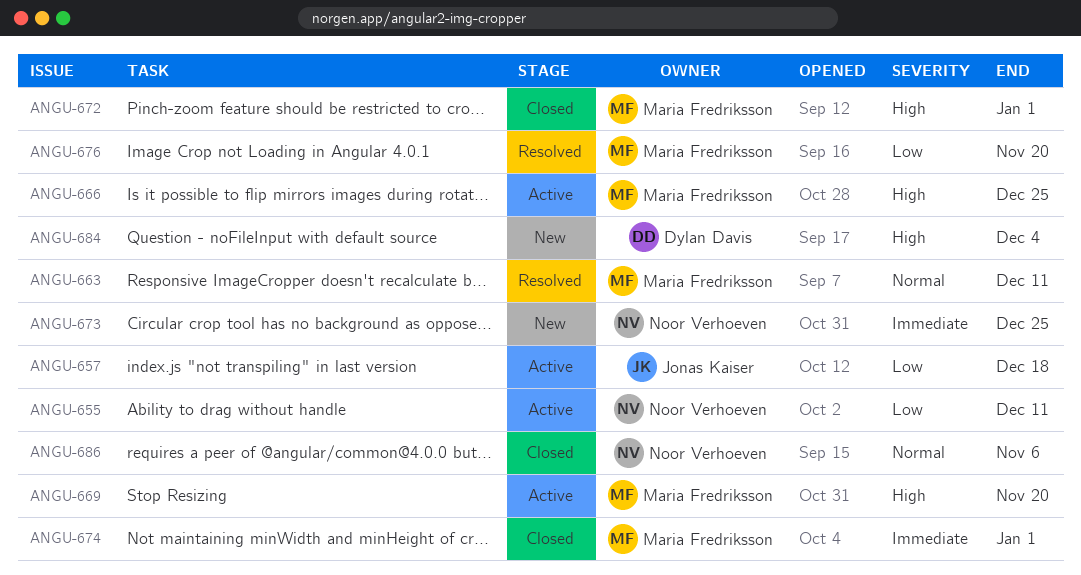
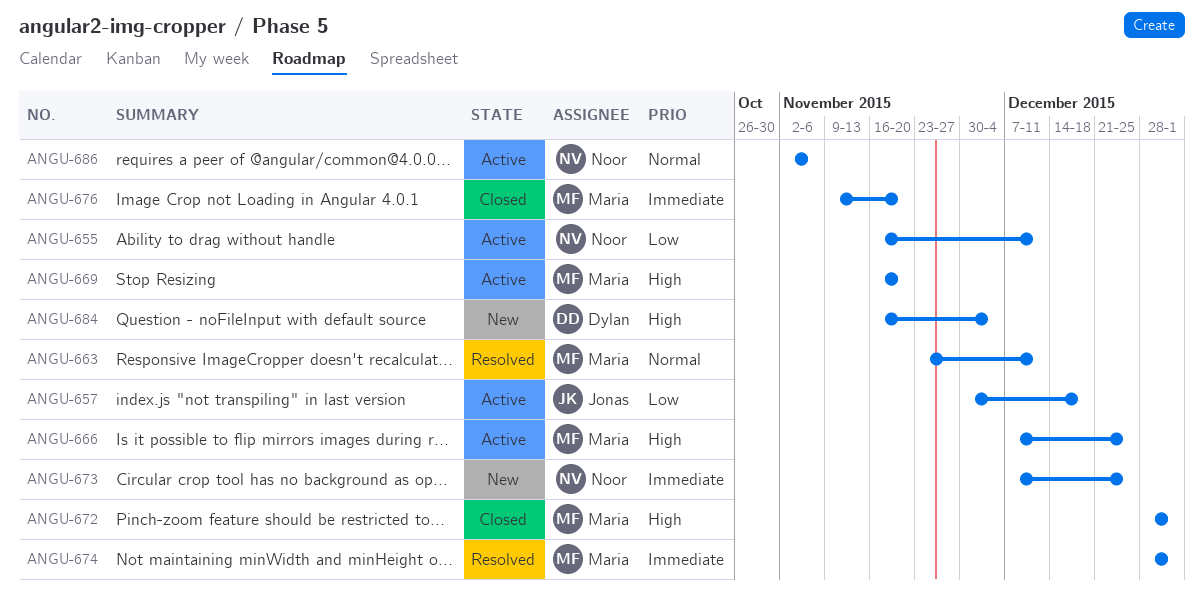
ANGU-674, status: Closed -> Resolved
ANGU-676, status: Resolved -> Closed
ANGU-676, priority: Low -> Immediate
ANGU-686, status: Closed -> Active

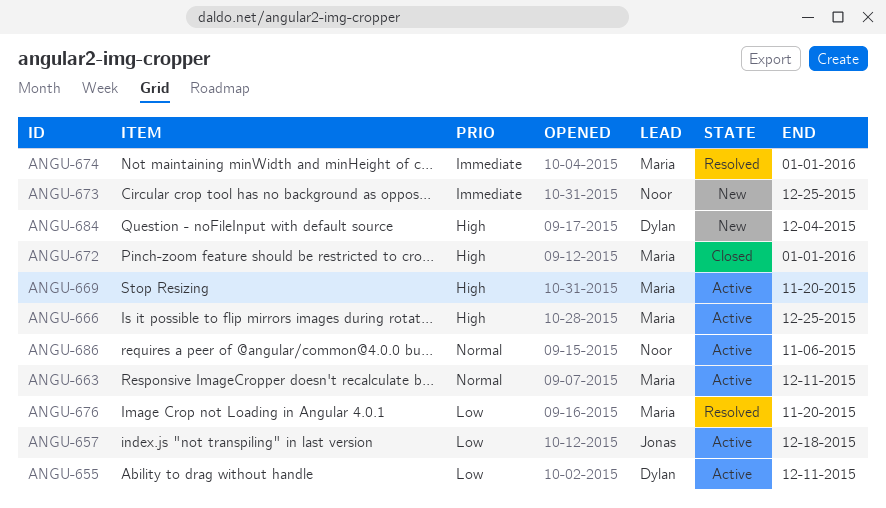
ANGU-655, owner: Noor -> Dylan
ANGU-663, status: Resolved -> Active
ANGU-676, status: Closed -> Resolved
ANGU-676, priority: Immediate -> Low

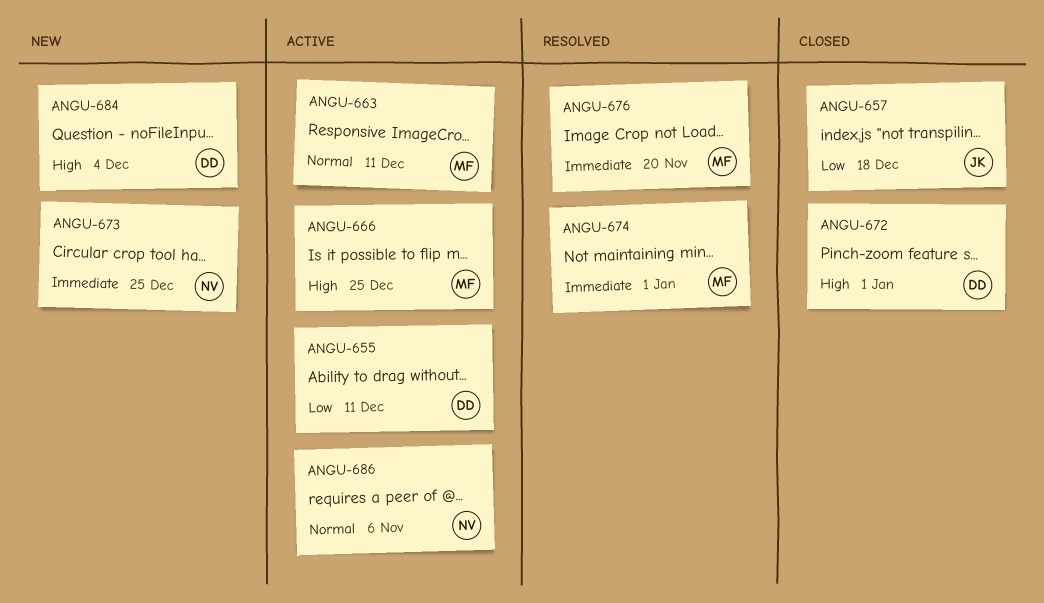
ANGU-657, status: Active -> Closed
ANGU-669: present -> none
ANGU-672, owner: Maria -> Dylan
ANGU-676, priority: Low -> Immediate

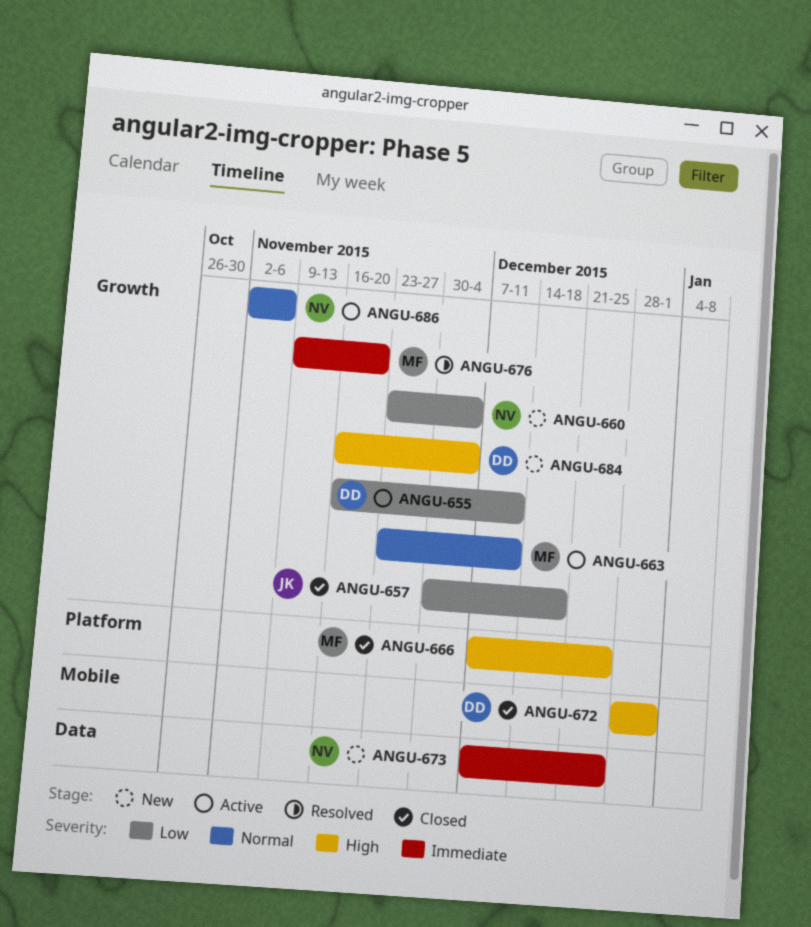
ANGU-660: none -> present
ANGU-666, status: Active -> Closed
ANGU-674: present -> none

